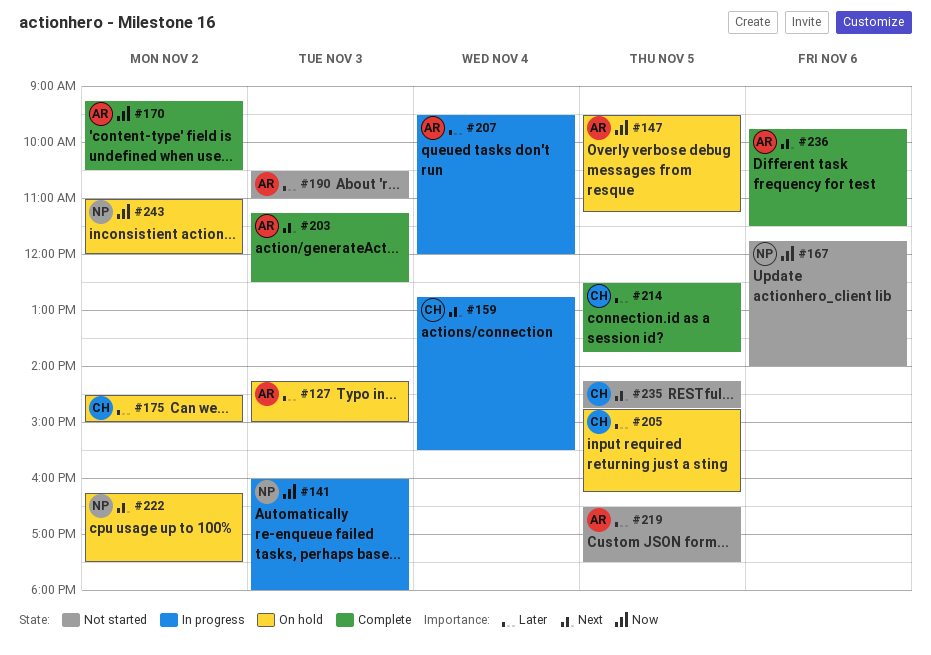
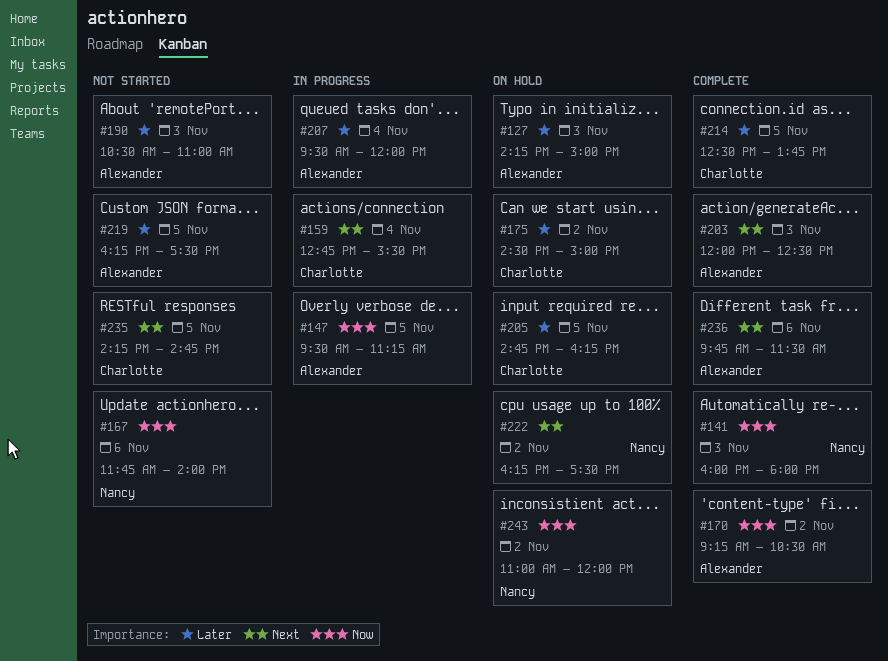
#141, status: In progress -> Complete
#147, status: On hold -> In progress
#203, begins: 11:15 -> 12:00
#219, begins: 16:30 -> 16:15

